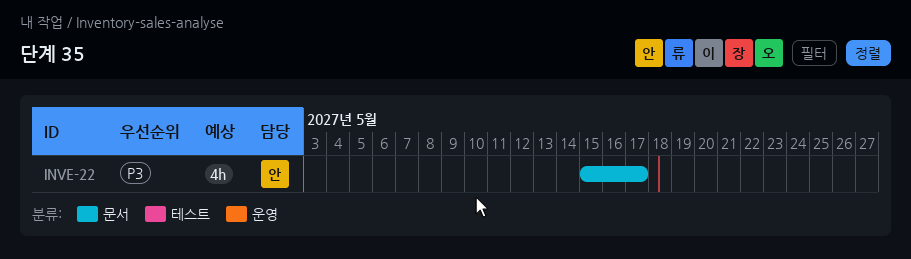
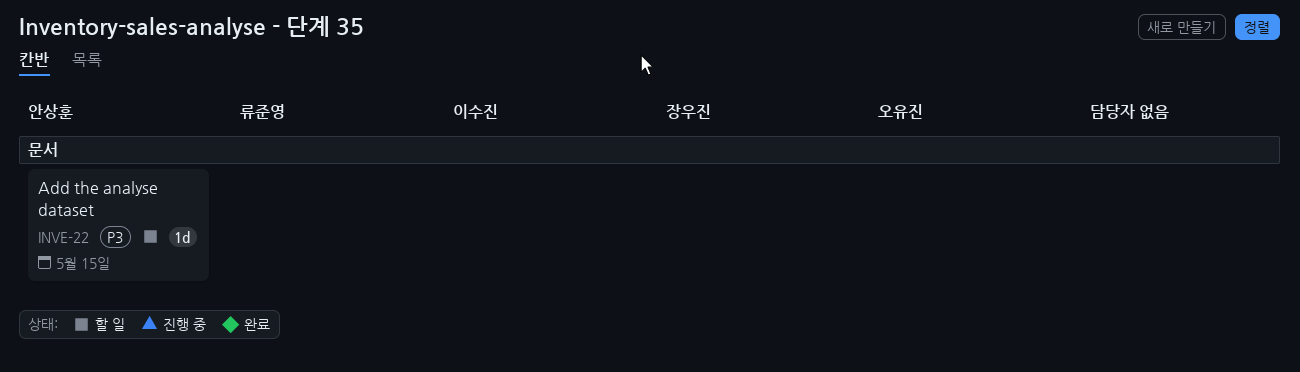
INVE-22, estimate: 4h -> 1d
INVE-22, due: May 17 -> May 15

